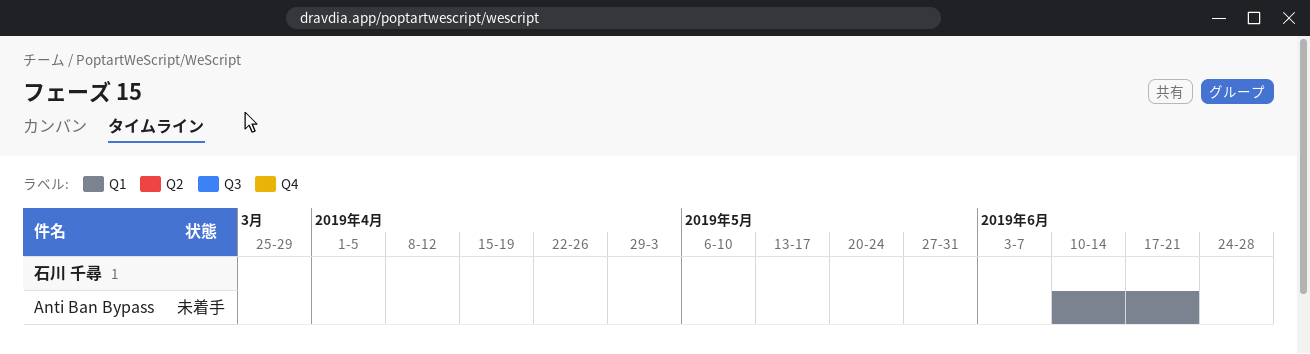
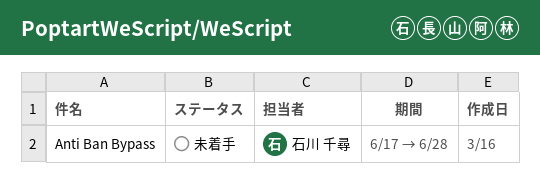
Anti Ban Bypass, start: Jun 10 -> Jun 17
Anti Ban Bypass, due: Jun 21 -> Jun 28

